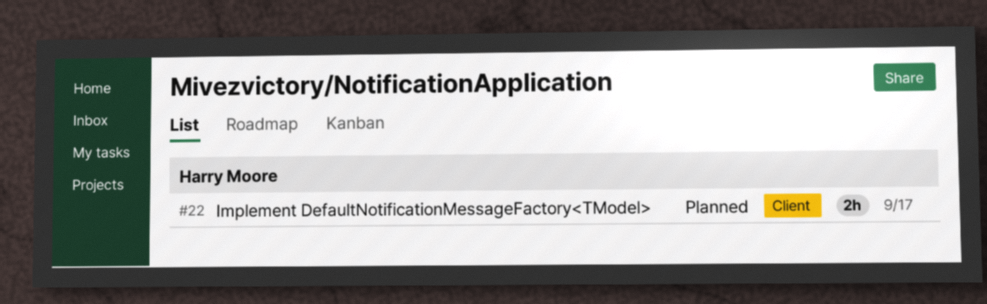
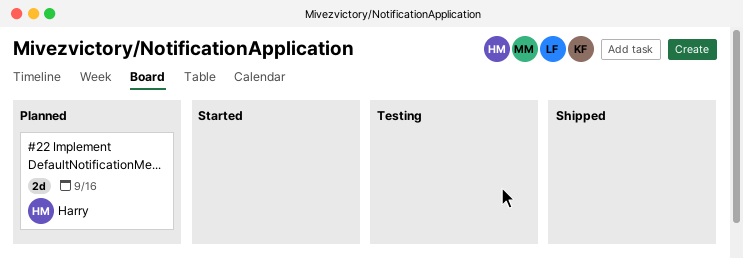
#22, estimate: 2h -> 2d
#22, due: Sep 17 -> Sep 16

